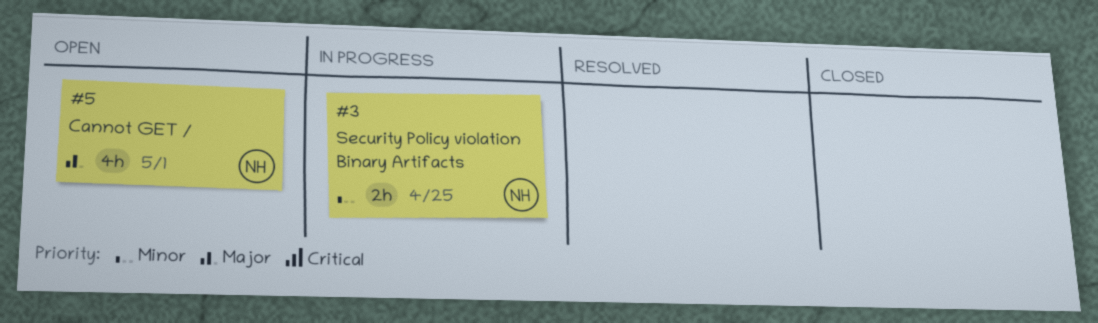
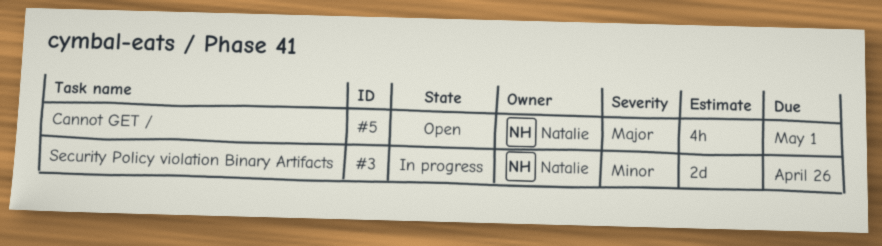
#3, estimate: 2h -> 2d
#3, due: Apr 25 -> Apr 26

